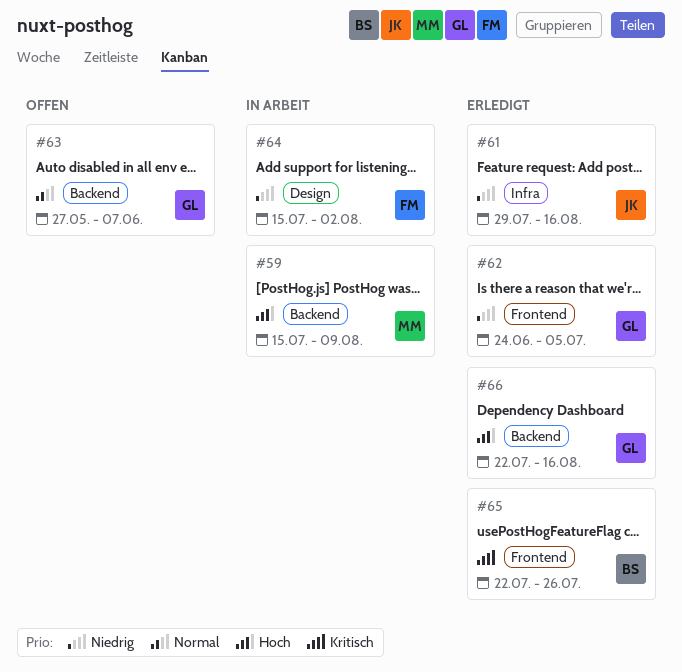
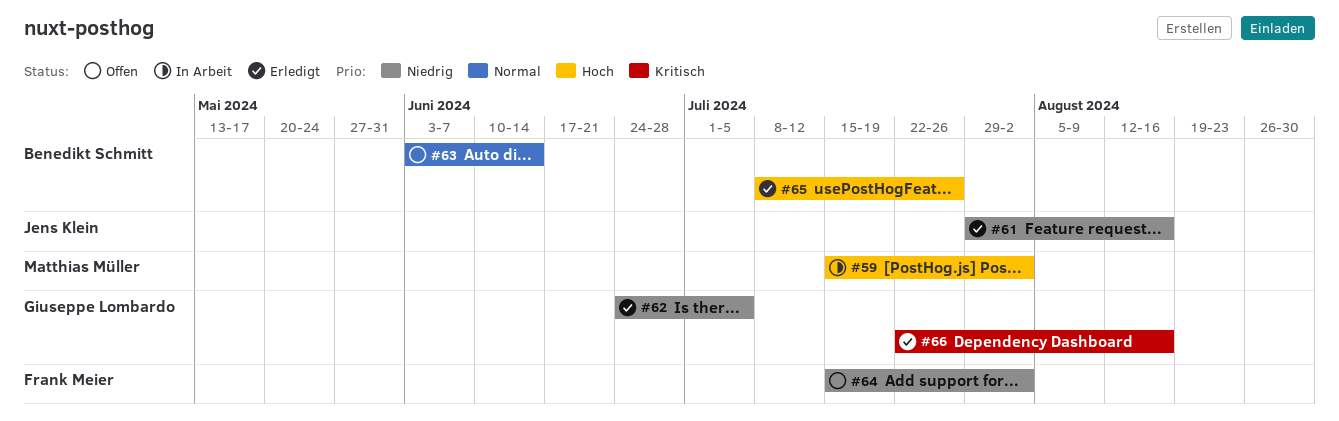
#59, due: Aug 9 -> Aug 2
#63, owner: Giuseppe Lombardo -> Benedikt Schmitt
#63, start: May 27 -> Jun 3
#63, due: Jun 7 -> Jun 14
#64, status: In Arbeit -> Offen
#65, priority: Kritisch -> Hoch
#65, start: Jul 22 -> Jul 8
#66, priority: Hoch -> Kritisch

